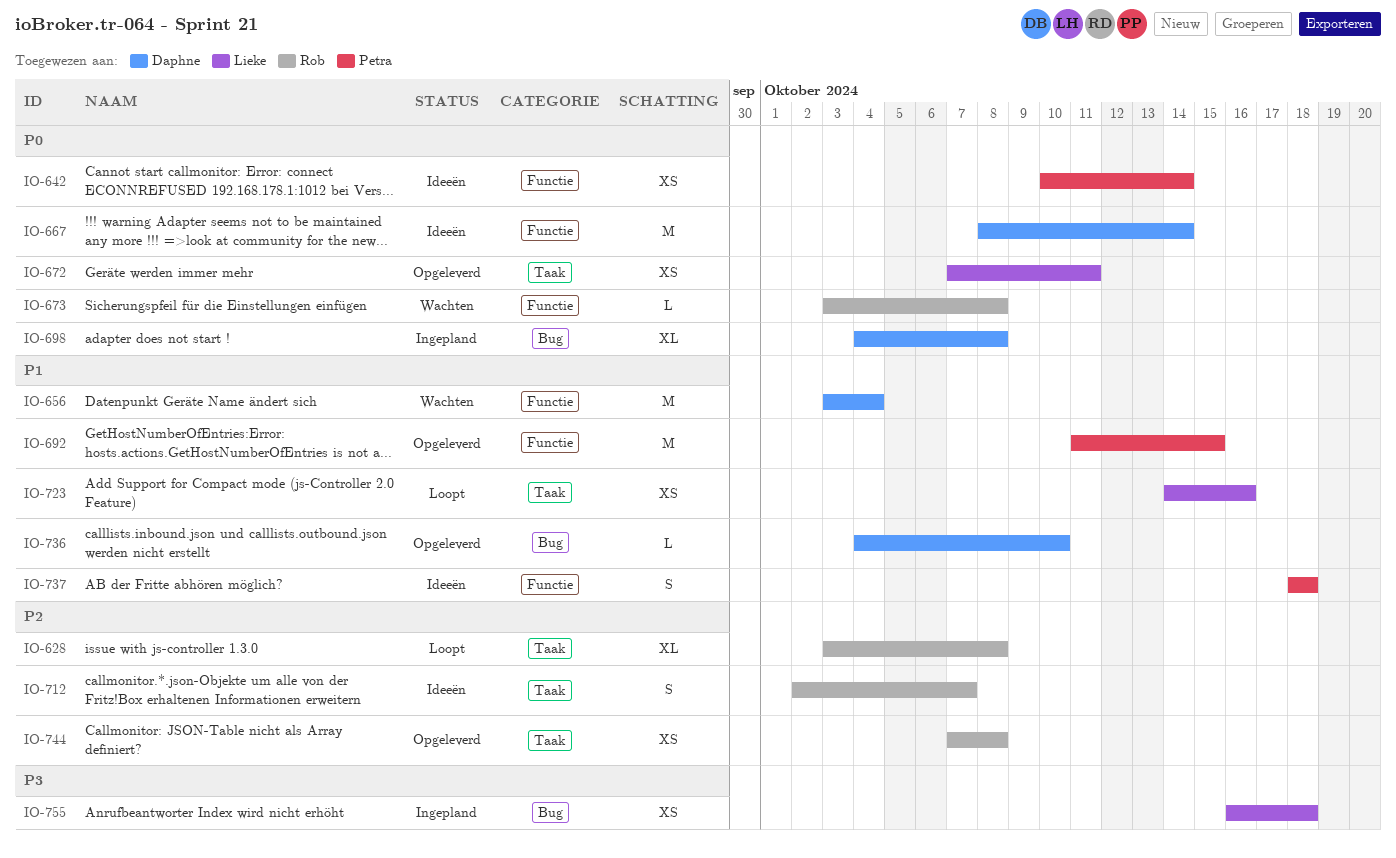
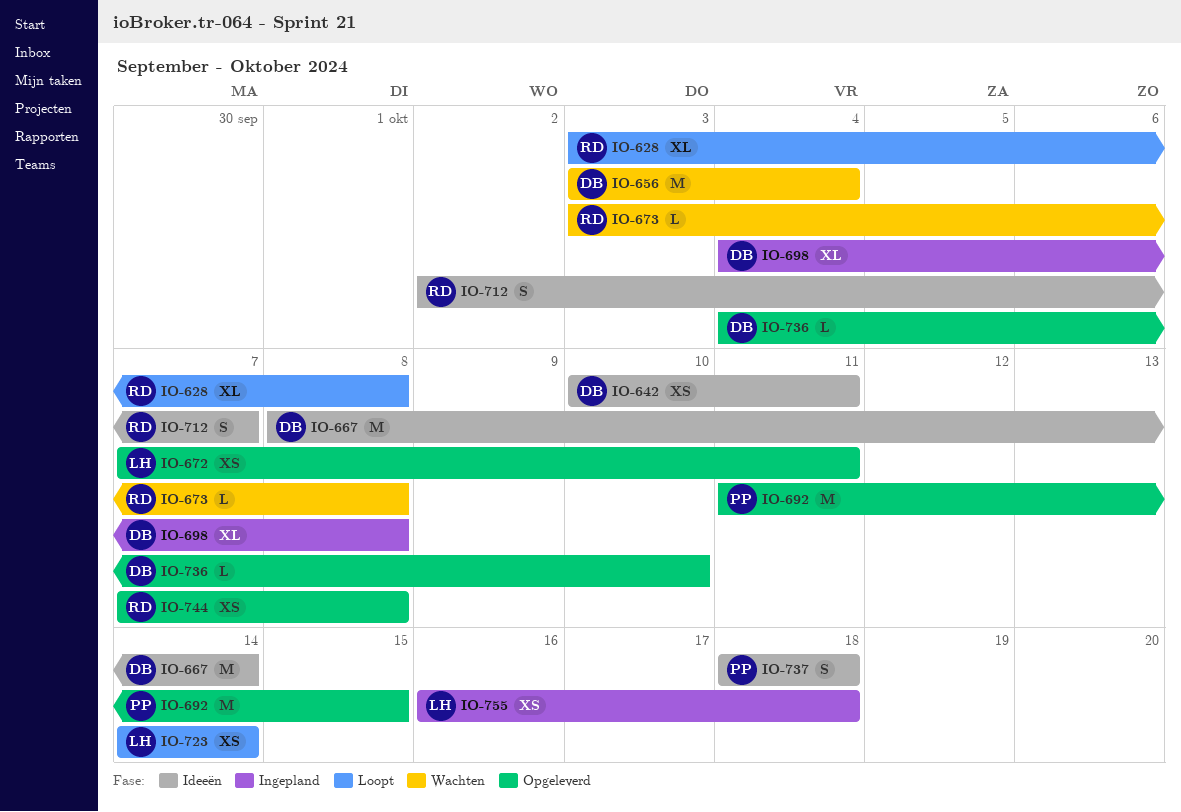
IO-642, owner: Petra -> Daphne
IO-642, due: Oct 14 -> Oct 11
IO-723, due: Oct 16 -> Oct 14

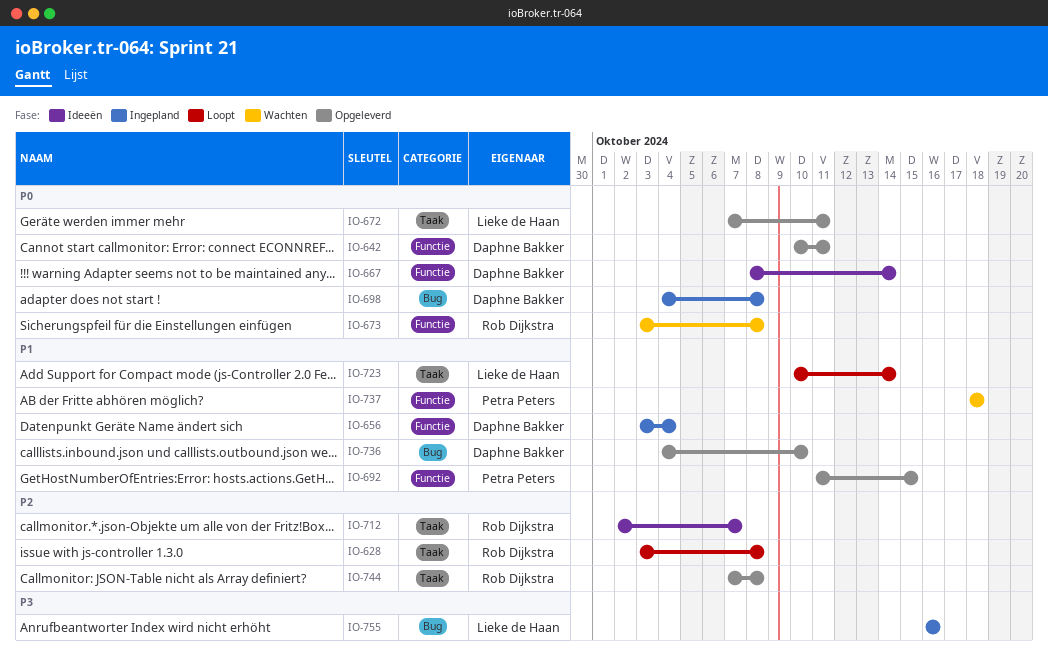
IO-642, status: Ideeën -> Opgeleverd
IO-656, status: Wachten -> Ingepland
IO-723, start: Oct 14 -> Oct 10
IO-737, status: Ideeën -> Wachten
IO-755, due: Oct 18 -> Oct 16

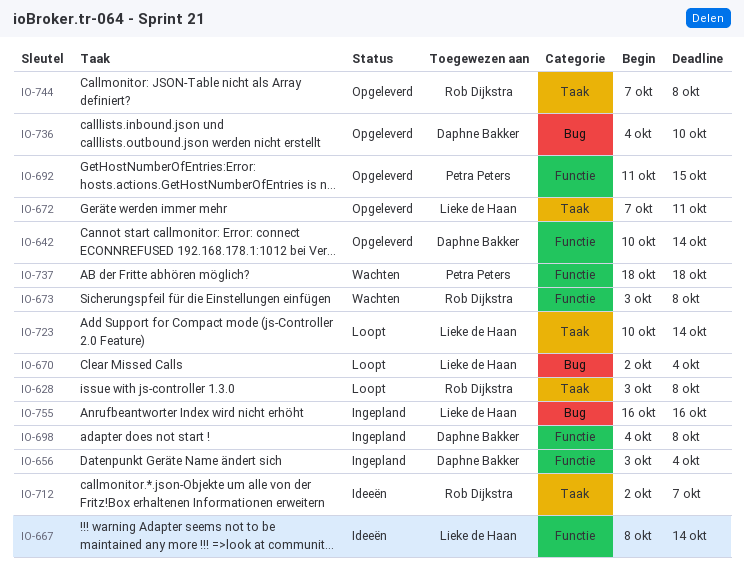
IO-642, due: Oct 11 -> Oct 14
IO-667, owner: Daphne Bakker -> Lieke de Haan
IO-670: none -> present
IO-698, label: Bug -> Functie

